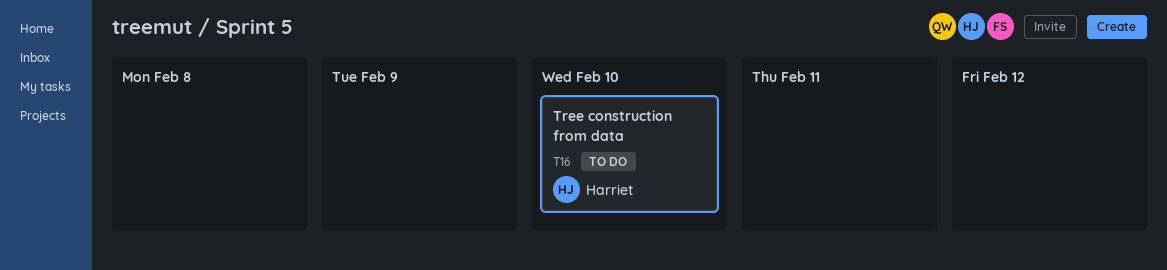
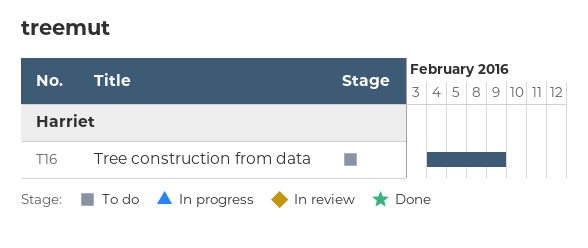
T16, due: Feb 10 -> Feb 9

